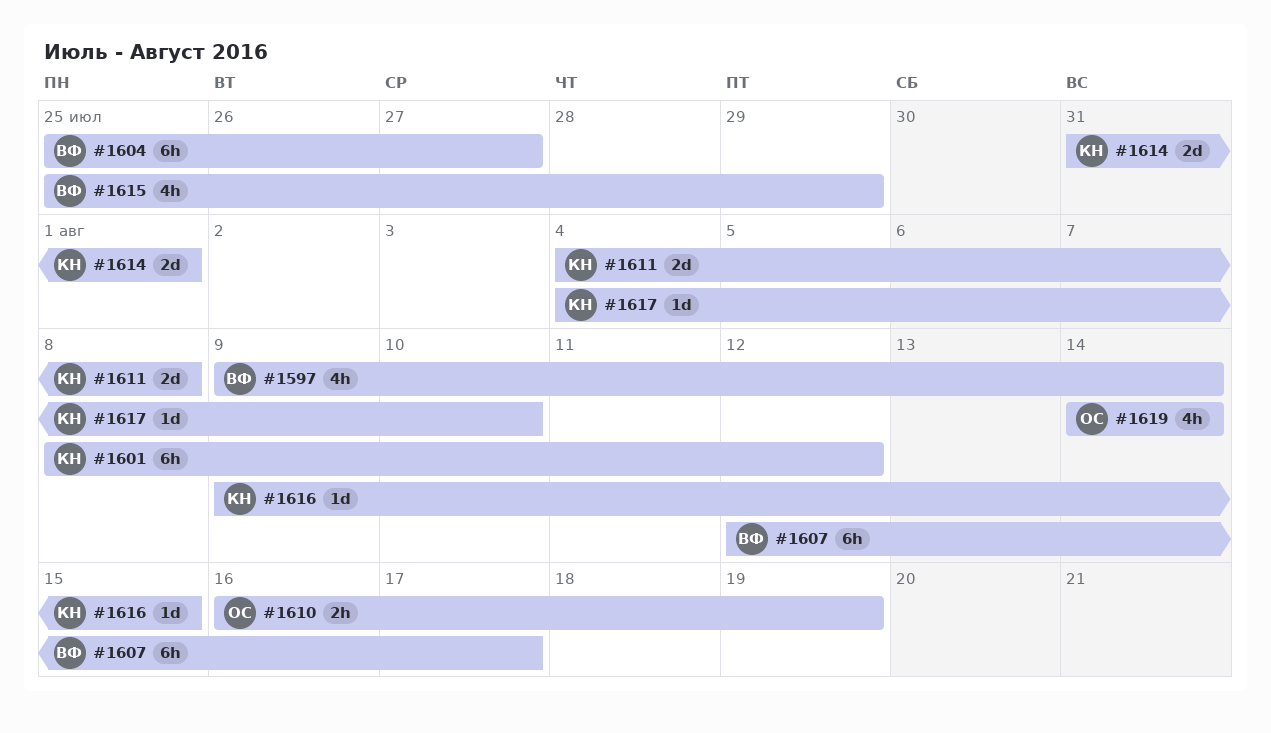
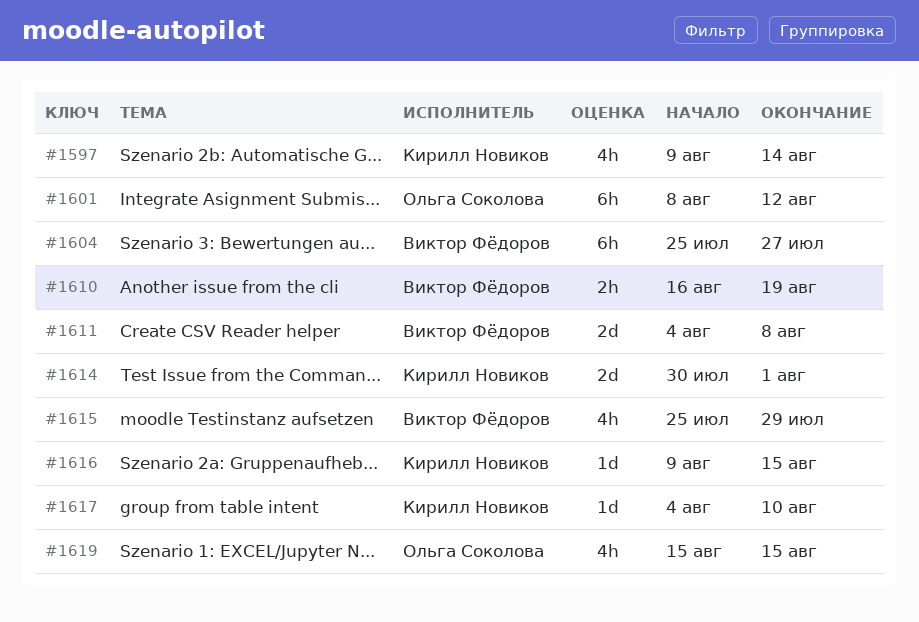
#1597, owner: Виктор Фёдоров -> Кирилл Новиков
#1601, owner: Кирилл Новиков -> Ольга Соколова
#1607: present -> none
#1610, owner: Ольга Соколова -> Виктор Фёдоров
#1611, owner: Кирилл Новиков -> Виктор Фёдоров
#1614, start: Jul 31 -> Jul 30
#1619, start: Aug 14 -> Aug 15
#1619, due: Aug 14 -> Aug 15

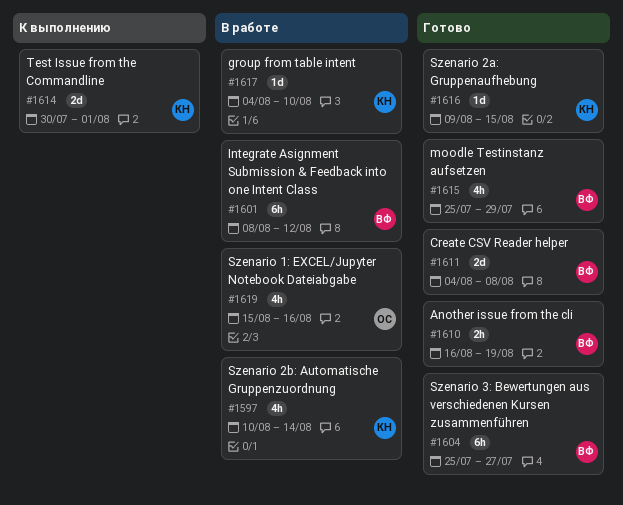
#1597, start: Aug 9 -> Aug 10
#1601, owner: Ольга Соколова -> Виктор Фёдоров
#1619, due: Aug 15 -> Aug 16

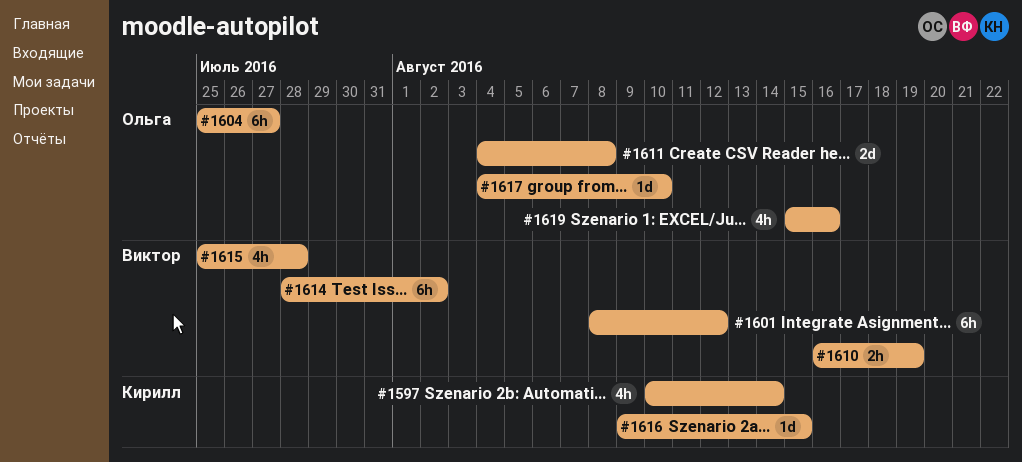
#1604, owner: Виктор -> Ольга
#1611, owner: Виктор -> Ольга
#1614, owner: Кирилл -> Виктор
#1614, estimate: 2d -> 6h
#1614, start: Jul 30 -> Jul 28
#1614, due: Aug 1 -> Aug 2
#1615, due: Jul 29 -> Jul 28
#1617, owner: Кирилл -> Ольга

